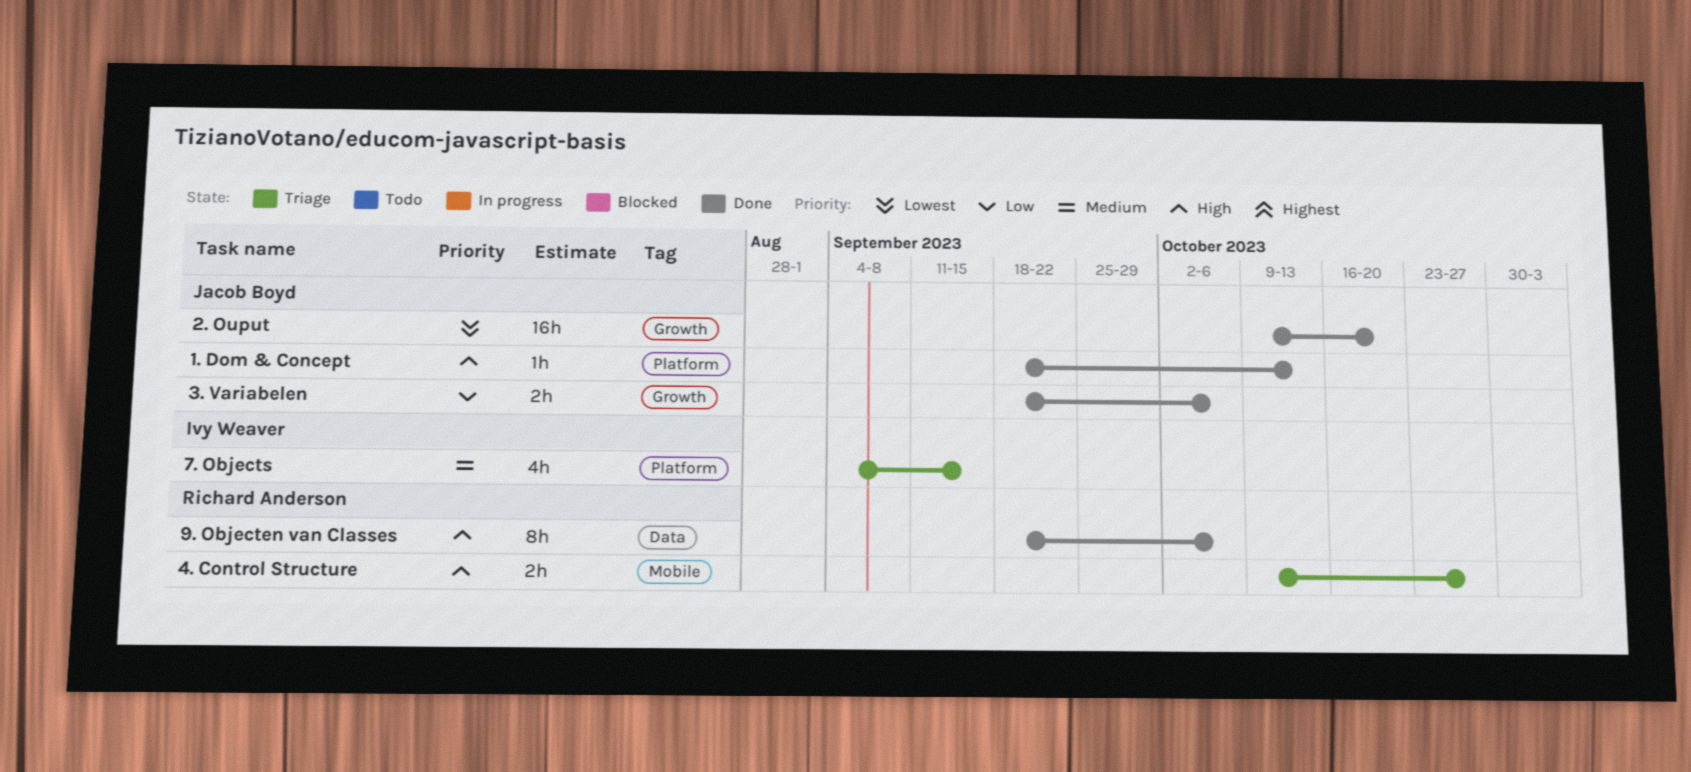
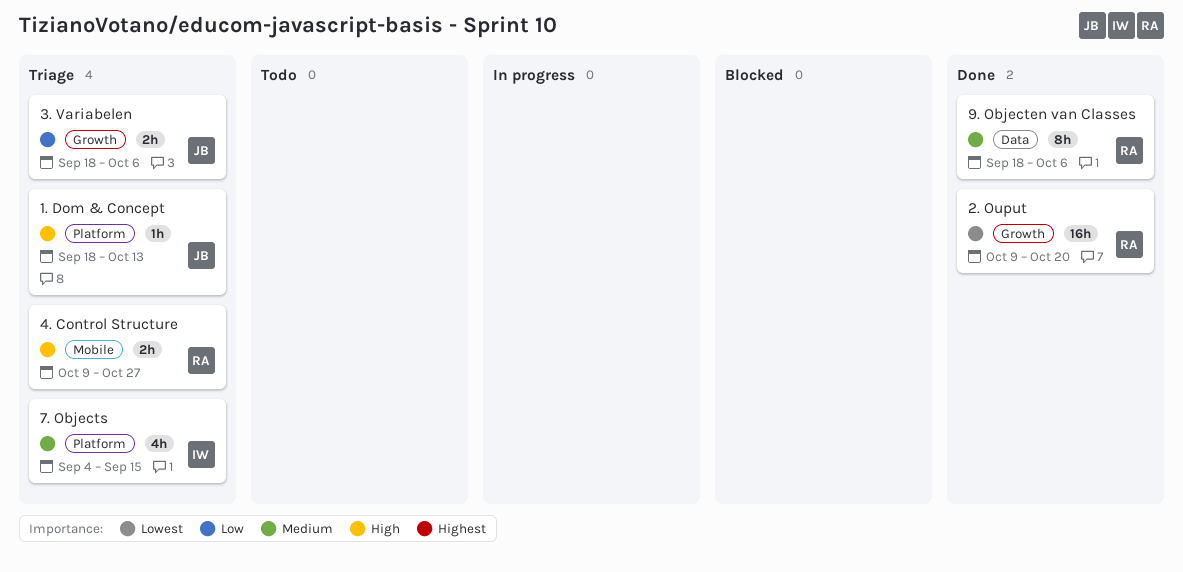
1. Dom & Concept, status: Done -> Triage
2. Ouput, owner: Jacob Boyd -> Richard Anderson
3. Variabelen, status: Done -> Triage
9. Objecten van Classes, priority: High -> Medium

